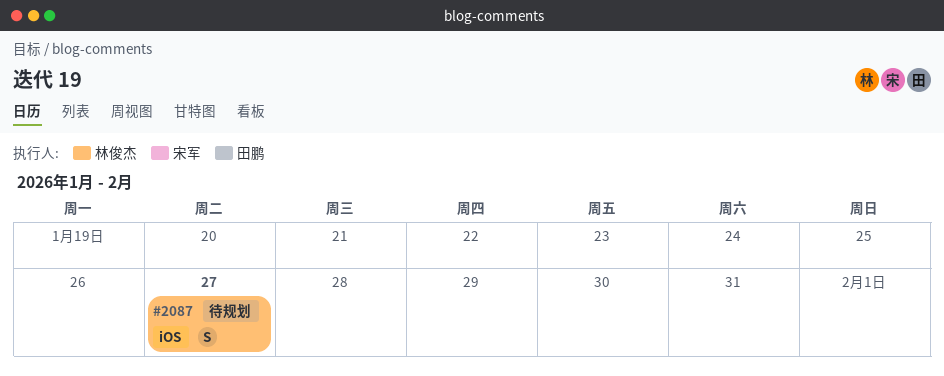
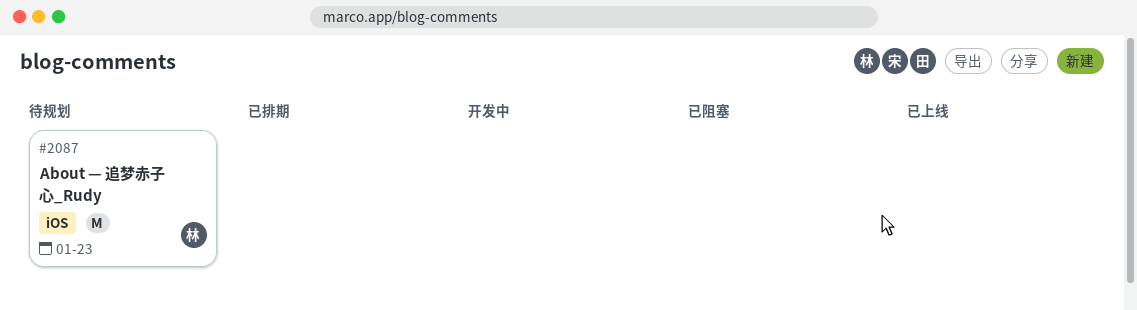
#2087, estimate: S -> M
#2087, due: Jan 27 -> Jan 23

